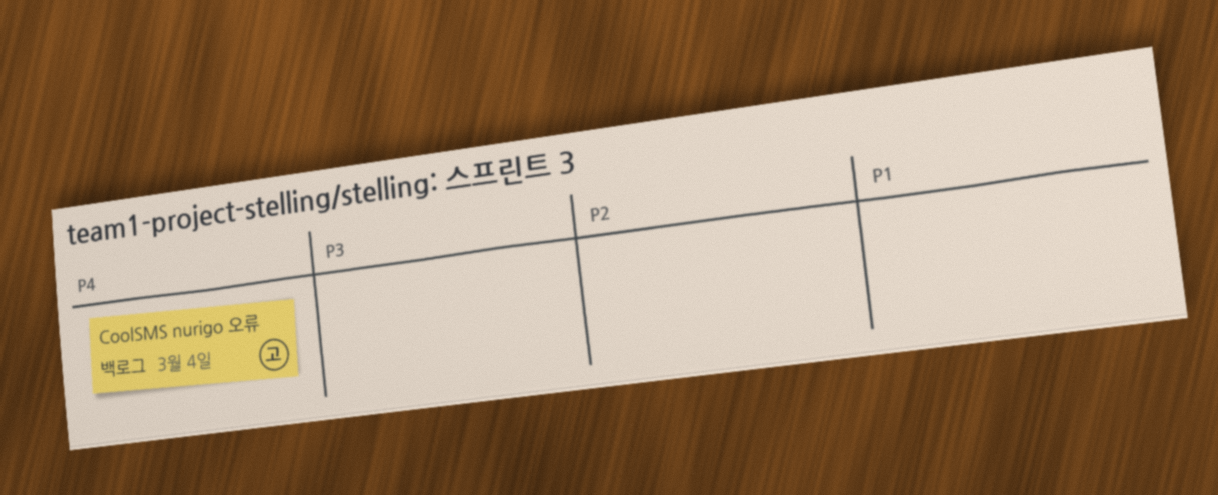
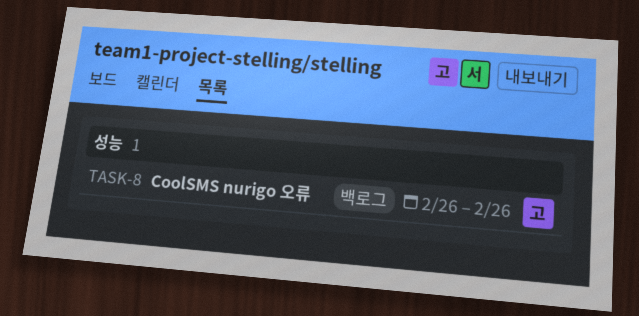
CoolSMS nurigo 오류, due: Mar 4 -> Feb 26

